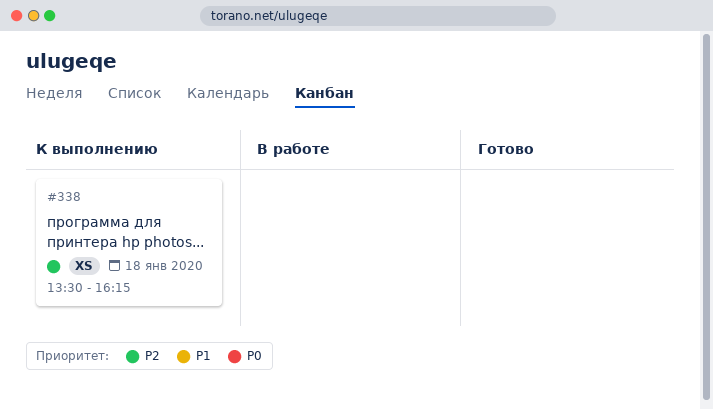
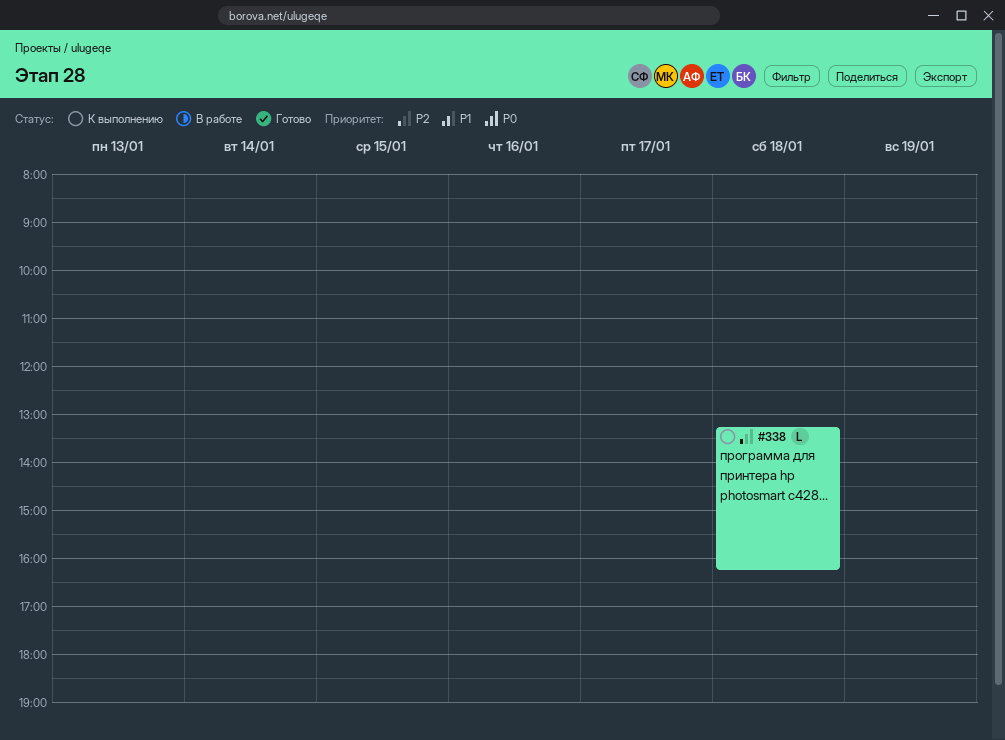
#338, estimate: XS -> L
#338, begins: 13:30 -> 13:15

